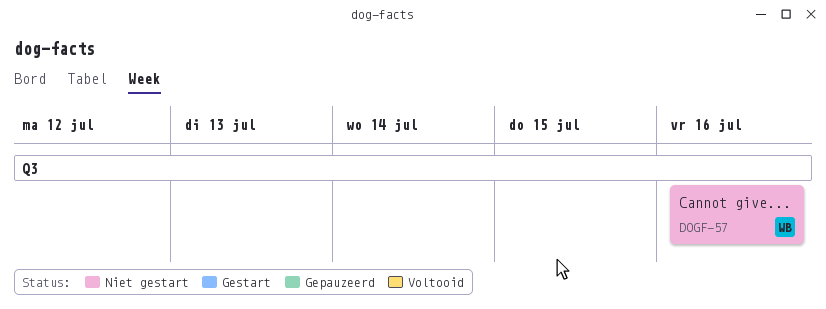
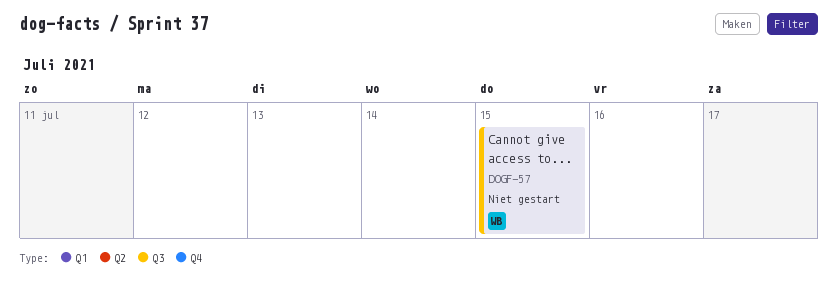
DOGF-57, due: Jul 16 -> Jul 15

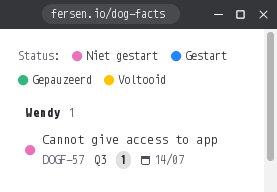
DOGF-57, due: Jul 15 -> Jul 14

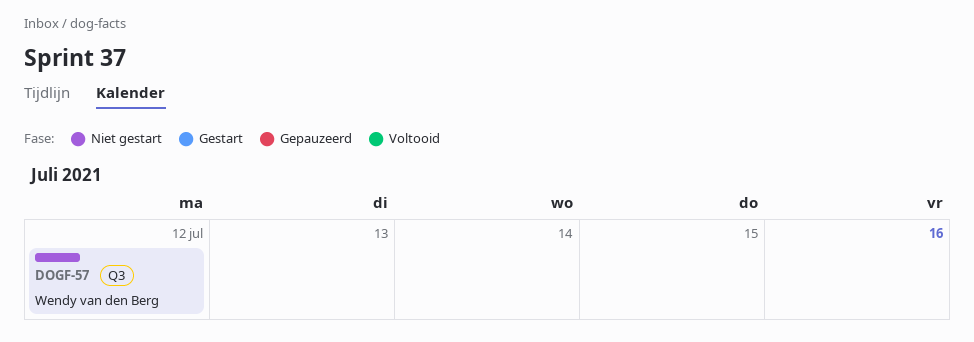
DOGF-57, due: Jul 14 -> Jul 12

